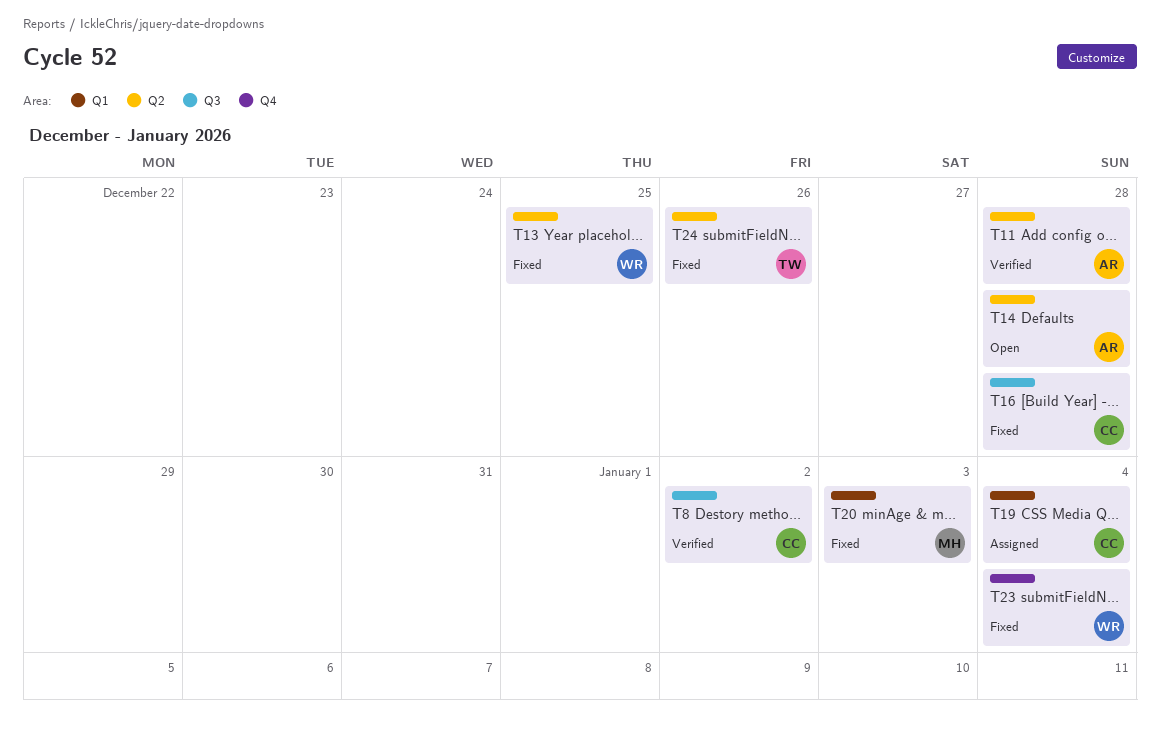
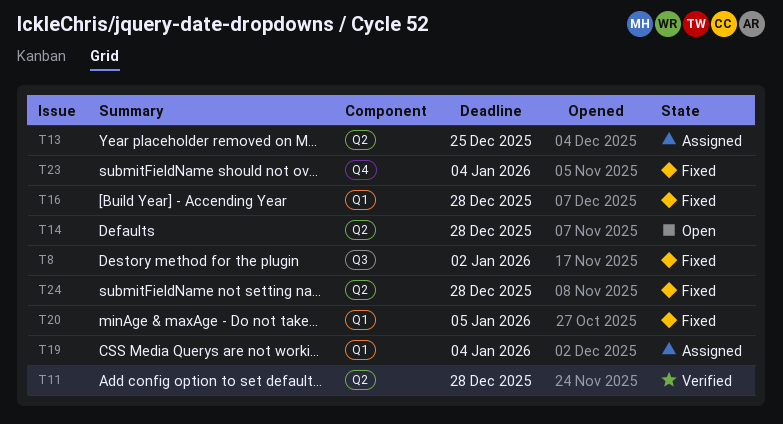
T8, status: Verified -> Fixed
T13, status: Fixed -> Assigned
T16, label: Q3 -> Q1
T20, due: Jan 3 -> Jan 5
T24, due: Dec 26 -> Dec 28

